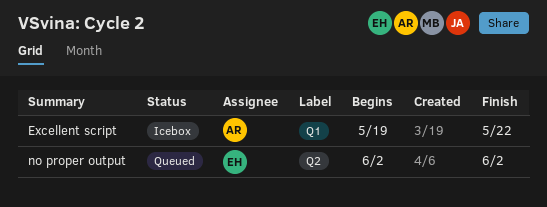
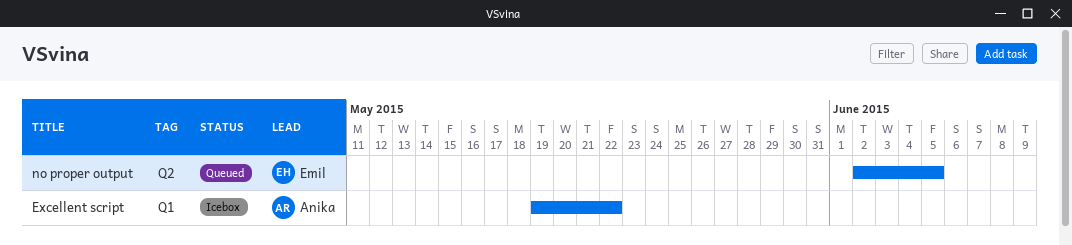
no proper output, due: Jun 2 -> Jun 5

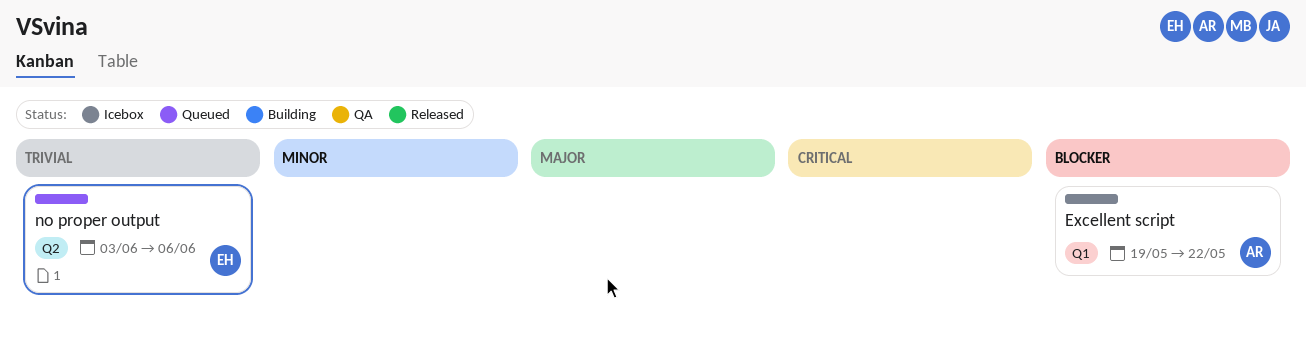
no proper output, start: Jun 2 -> Jun 3
no proper output, due: Jun 5 -> Jun 6

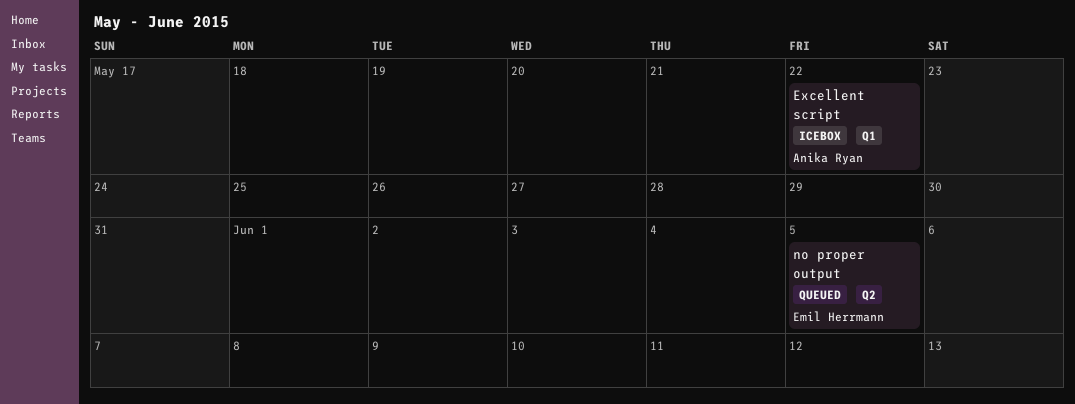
no proper output, due: Jun 6 -> Jun 5

